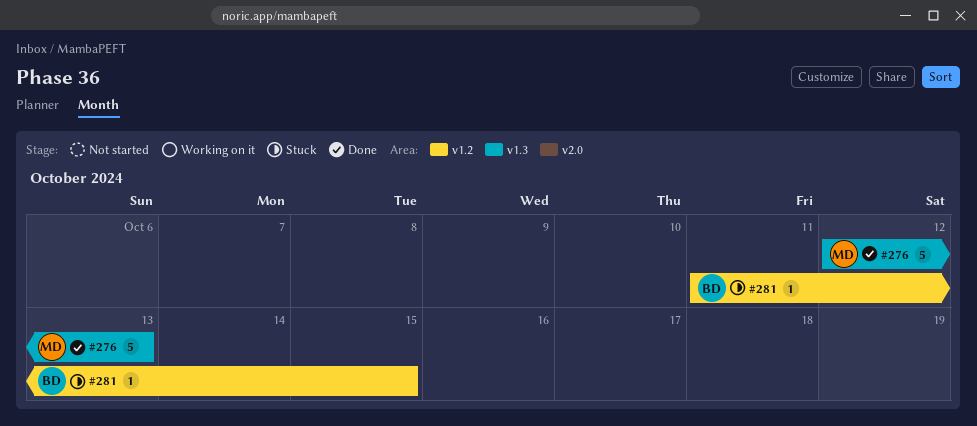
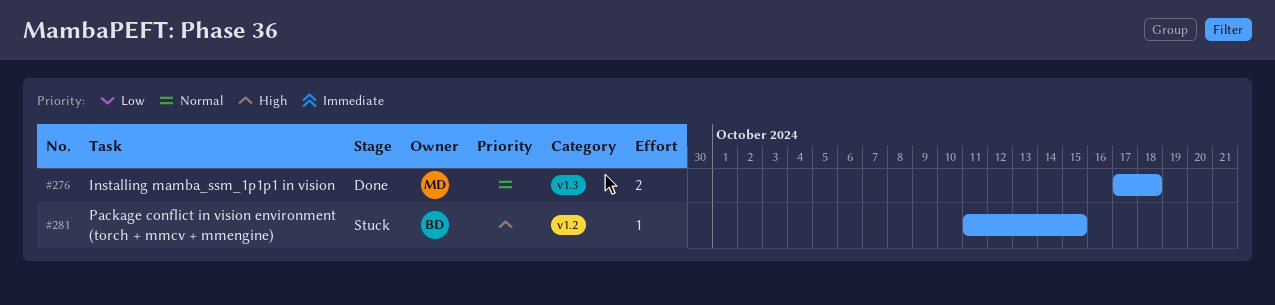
#276, estimate: 5 -> 2
#276, start: Oct 12 -> Oct 17
#276, due: Oct 13 -> Oct 18

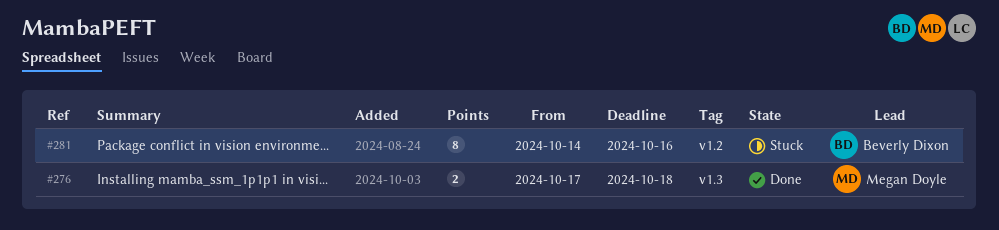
#281, estimate: 1 -> 8
#281, start: Oct 11 -> Oct 14
#281, due: Oct 15 -> Oct 16

